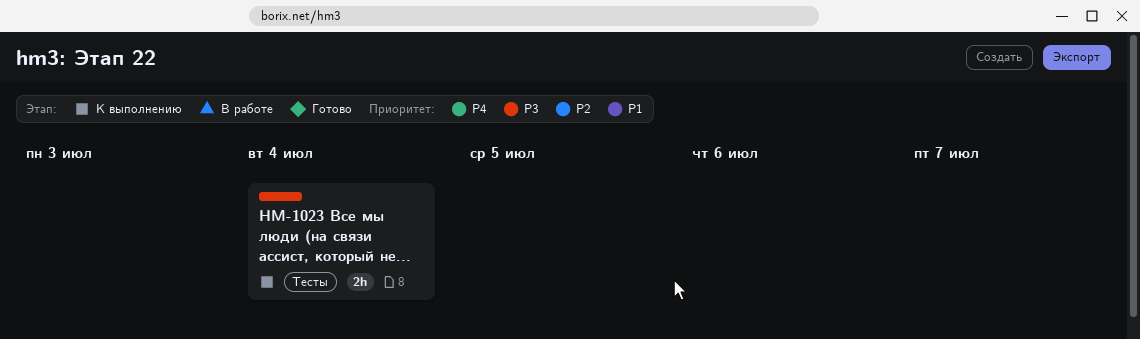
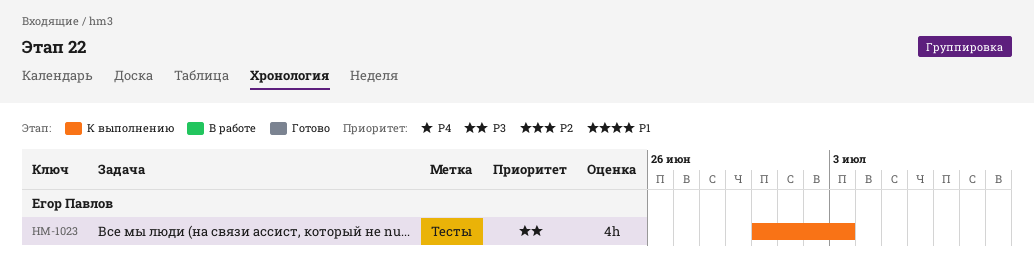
HM-1023, estimate: 2h -> 4h
HM-1023, due: Jul 4 -> Jul 3

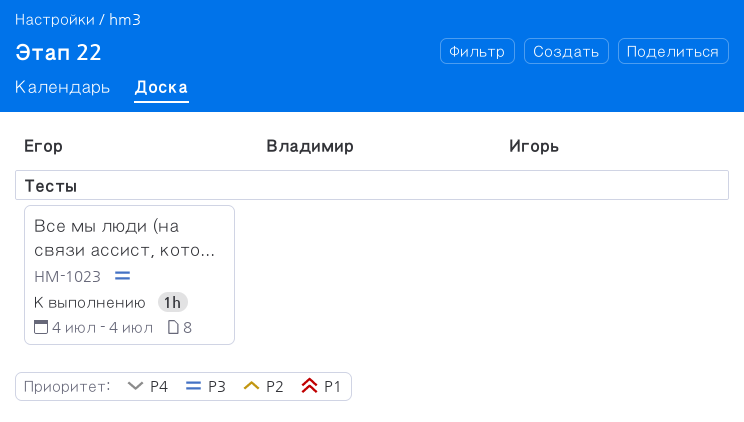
HM-1023, estimate: 4h -> 1h
HM-1023, start: Jun 30 -> Jul 4
HM-1023, due: Jul 3 -> Jul 4

